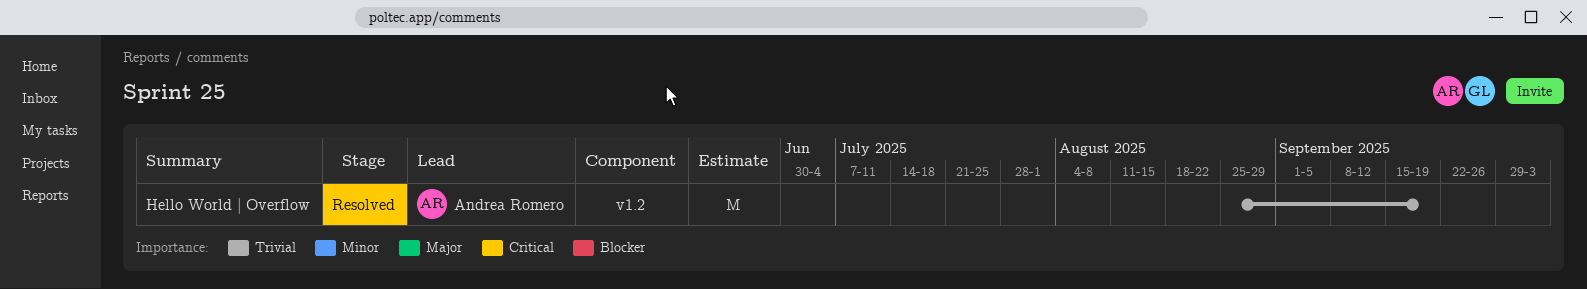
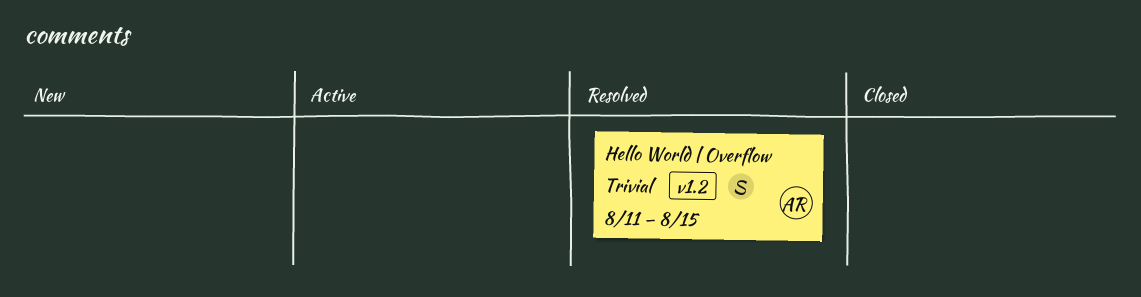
Hello World | Overflow, estimate: M -> S
Hello World | Overflow, start: Aug 25 -> Aug 11
Hello World | Overflow, due: Sep 19 -> Aug 15

